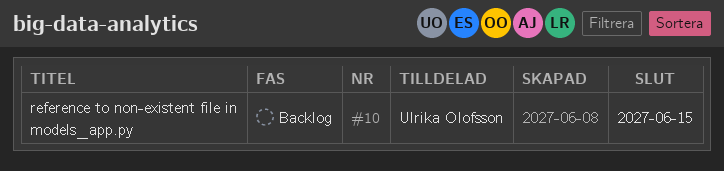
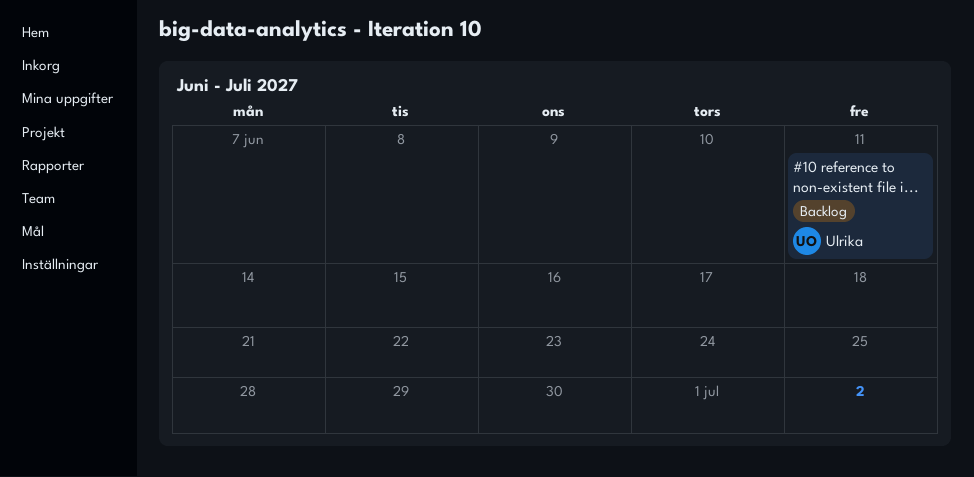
#10, due: Jun 15 -> Jun 11

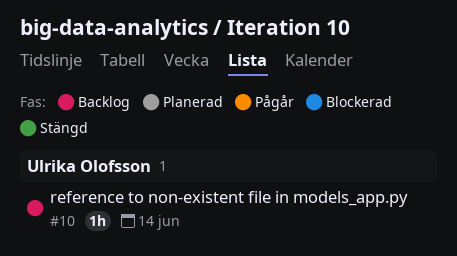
#10, due: Jun 11 -> Jun 14

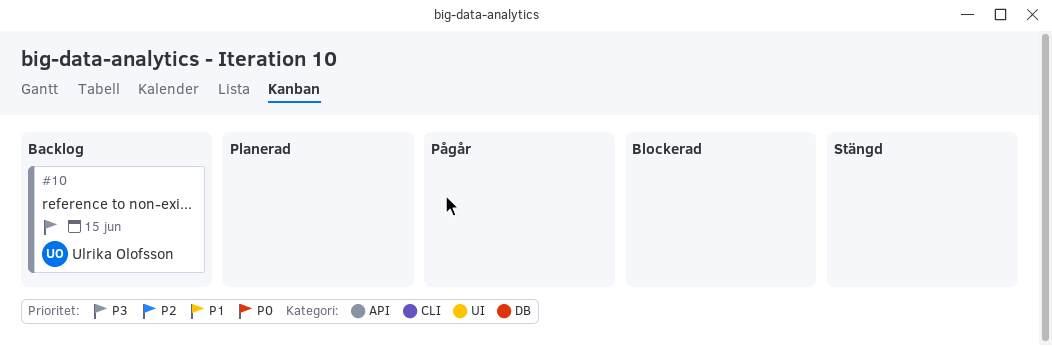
#10, due: Jun 14 -> Jun 15

